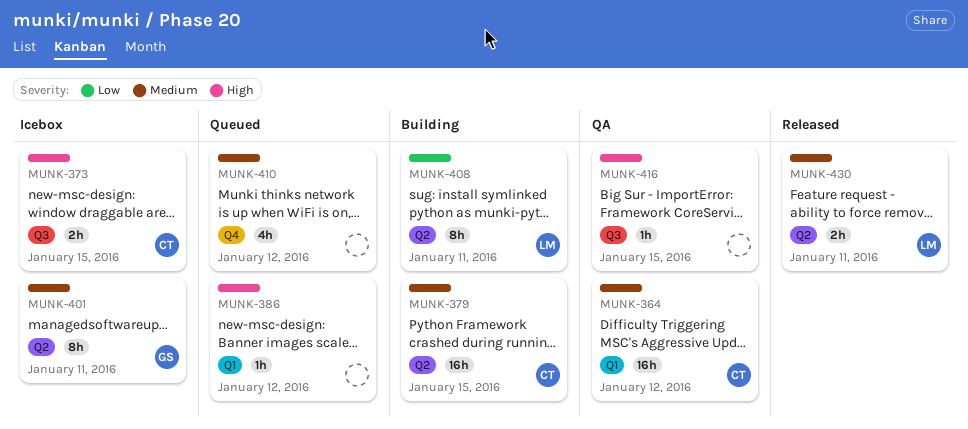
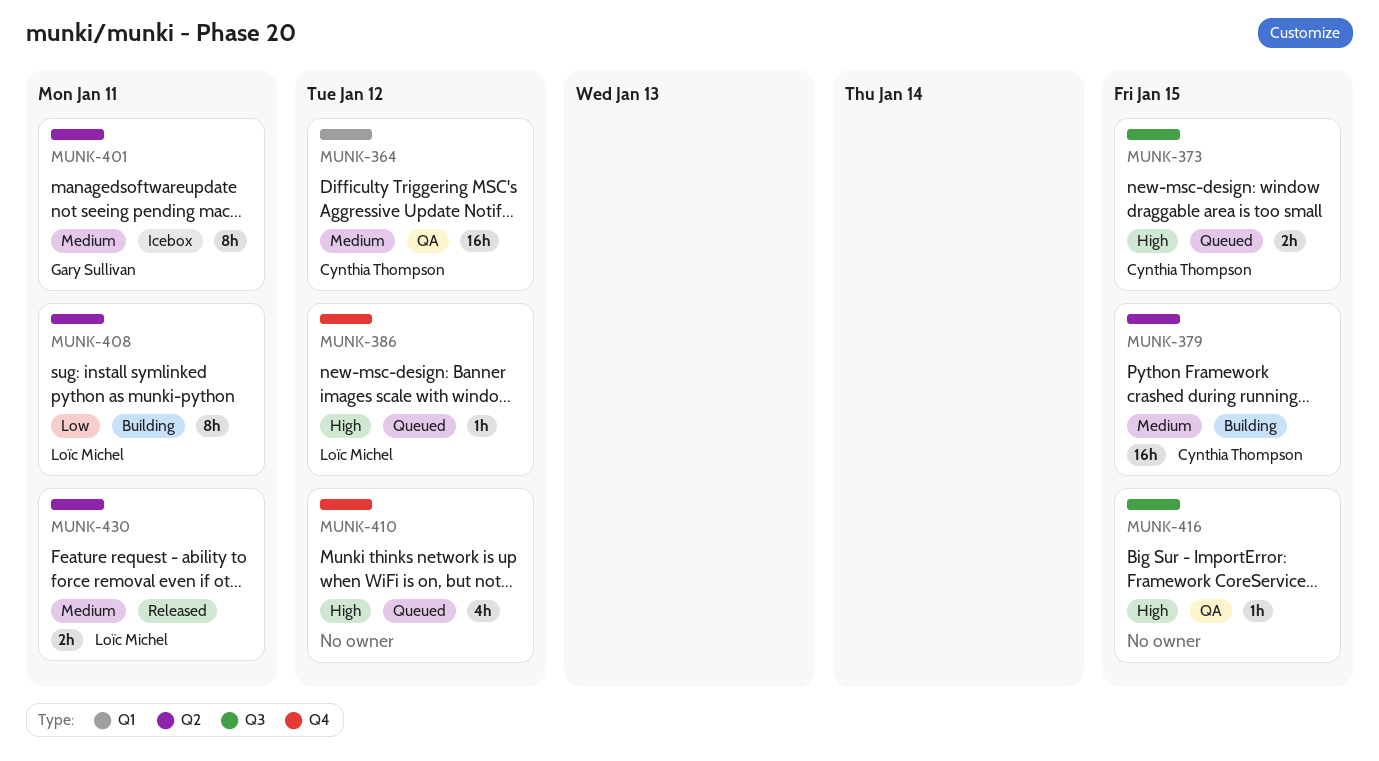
MUNK-373, status: Icebox -> Queued
MUNK-386, owner: none -> Loïc Michel
MUNK-386, label: Q1 -> Q4
MUNK-410, priority: Medium -> High

